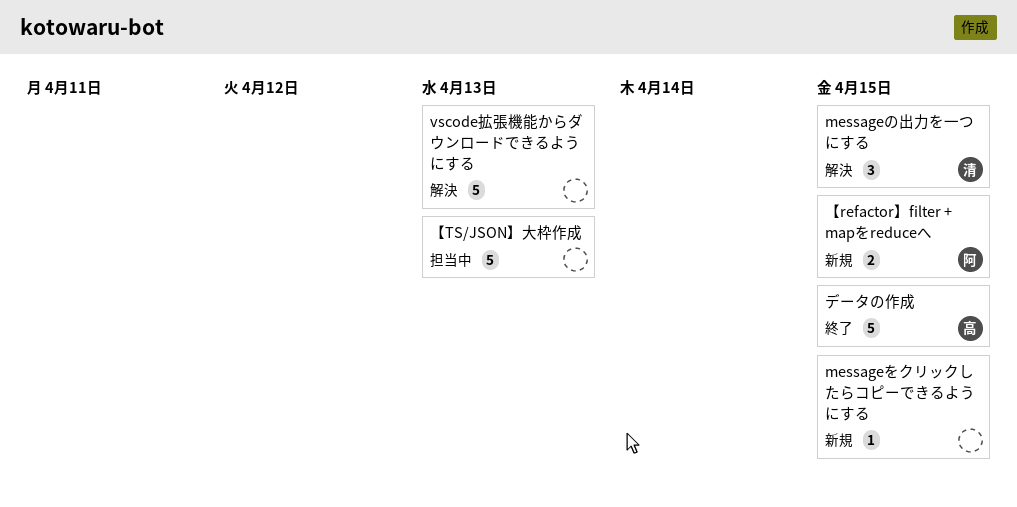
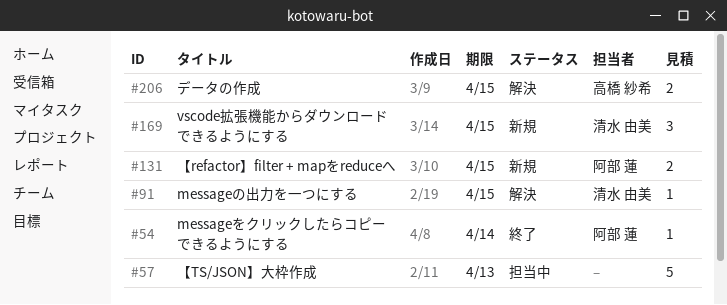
messageの出力を一つにする, estimate: 3 -> 1
messageをクリックしたらコピーできるようにする, status: 新規 -> 終了
messageをクリックしたらコピーできるようにする, owner: none -> 阿部 蓮
messageをクリックしたらコピーできるようにする, due: Apr 15 -> Apr 14
vscode拡張機能からダウンロードできるようにする, status: 解決 -> 新規
vscode拡張機能からダウンロードできるようにする, owner: none -> 清水 由美
vscode拡張機能からダウンロードできるようにする, estimate: 5 -> 3
vscode拡張機能からダウンロードできるようにする, due: Apr 13 -> Apr 15
データの作成, status: 終了 -> 解決
データの作成, estimate: 5 -> 2

